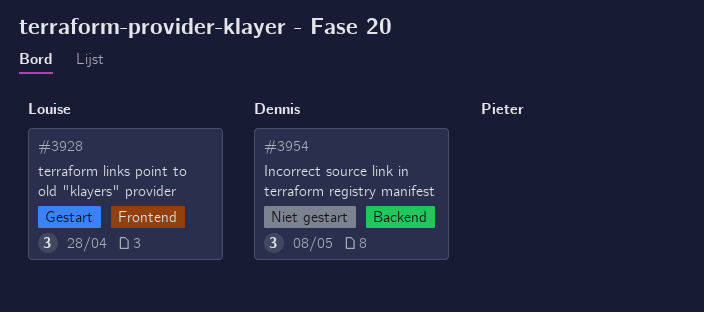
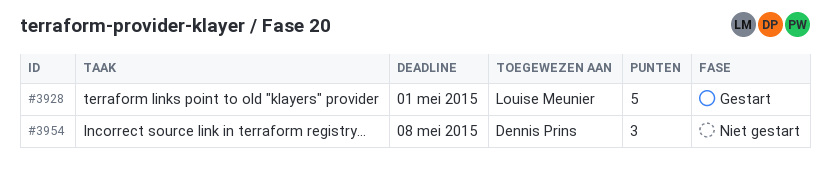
#3928, estimate: 3 -> 5
#3928, due: Apr 28 -> May 1

